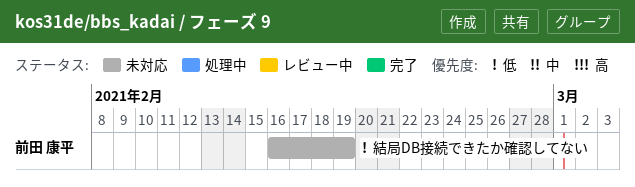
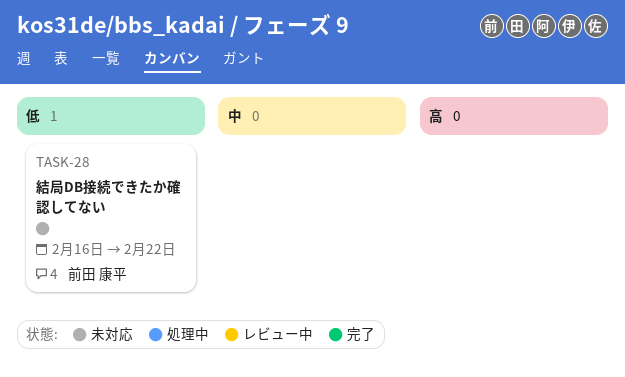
結局DB接続できたか確認してない, due: Feb 19 -> Feb 22

